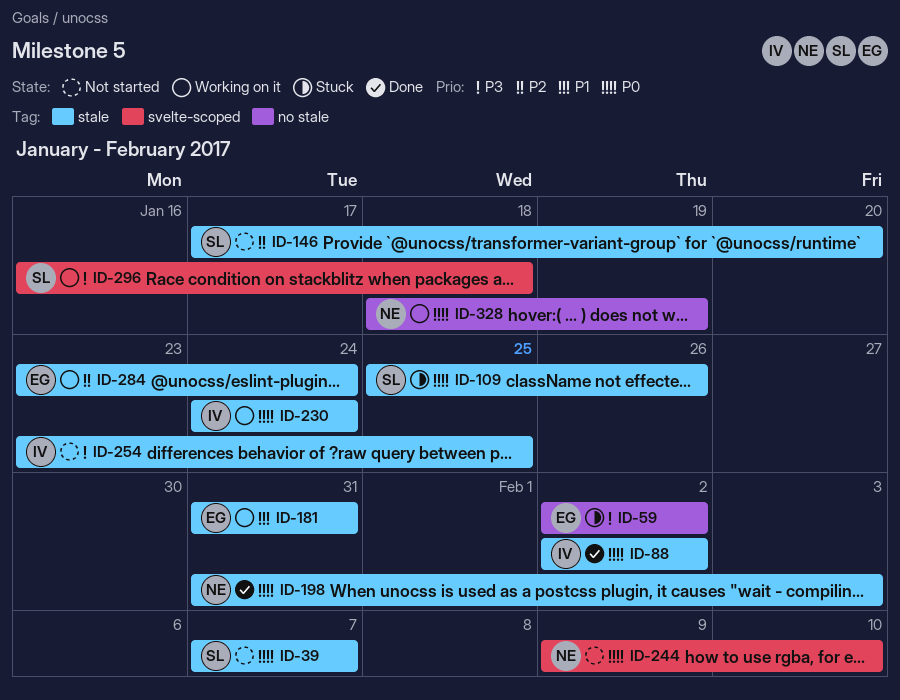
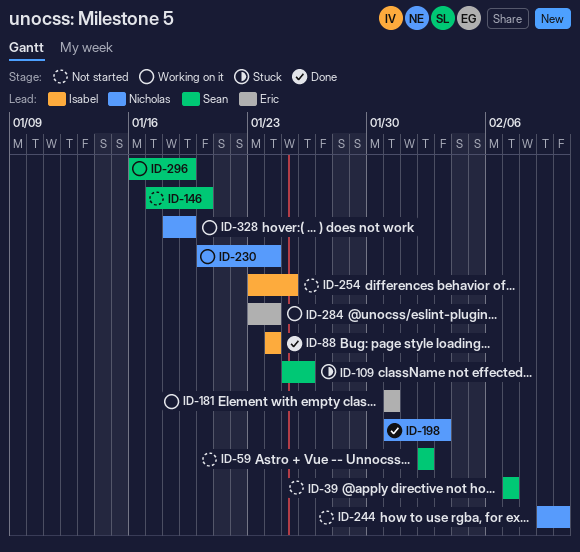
ID-59, status: Stuck -> Not started
ID-59, owner: Eric -> Sean
ID-88, start: Feb 2 -> Jan 24
ID-88, due: Feb 2 -> Jan 24
ID-230, owner: Isabel -> Nicholas
ID-230, start: Jan 24 -> Jan 20
ID-296, due: Jan 18 -> Jan 19

